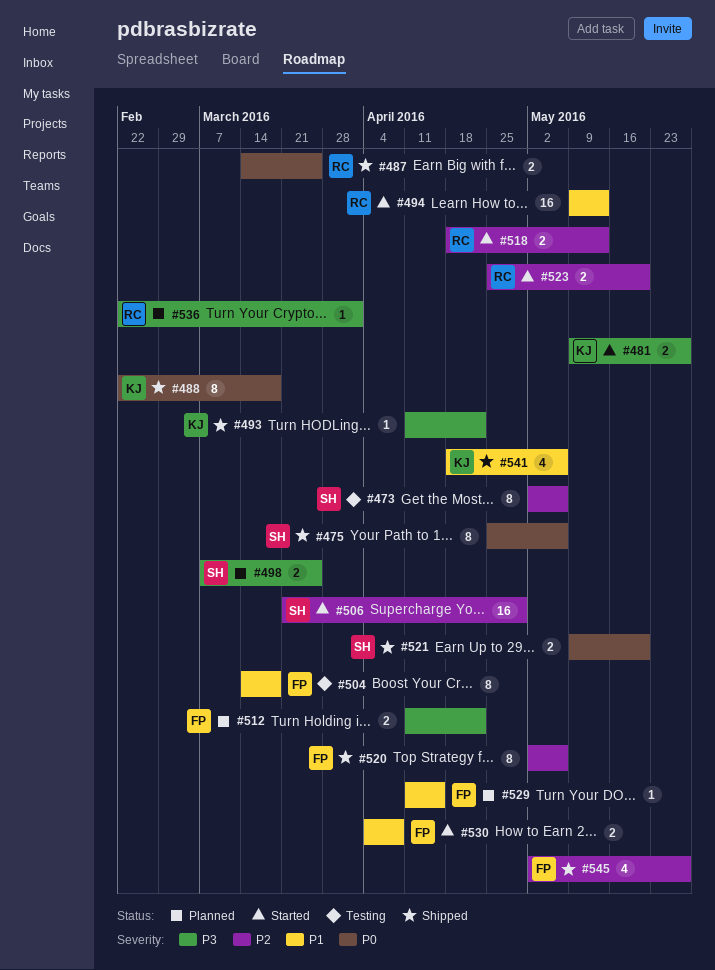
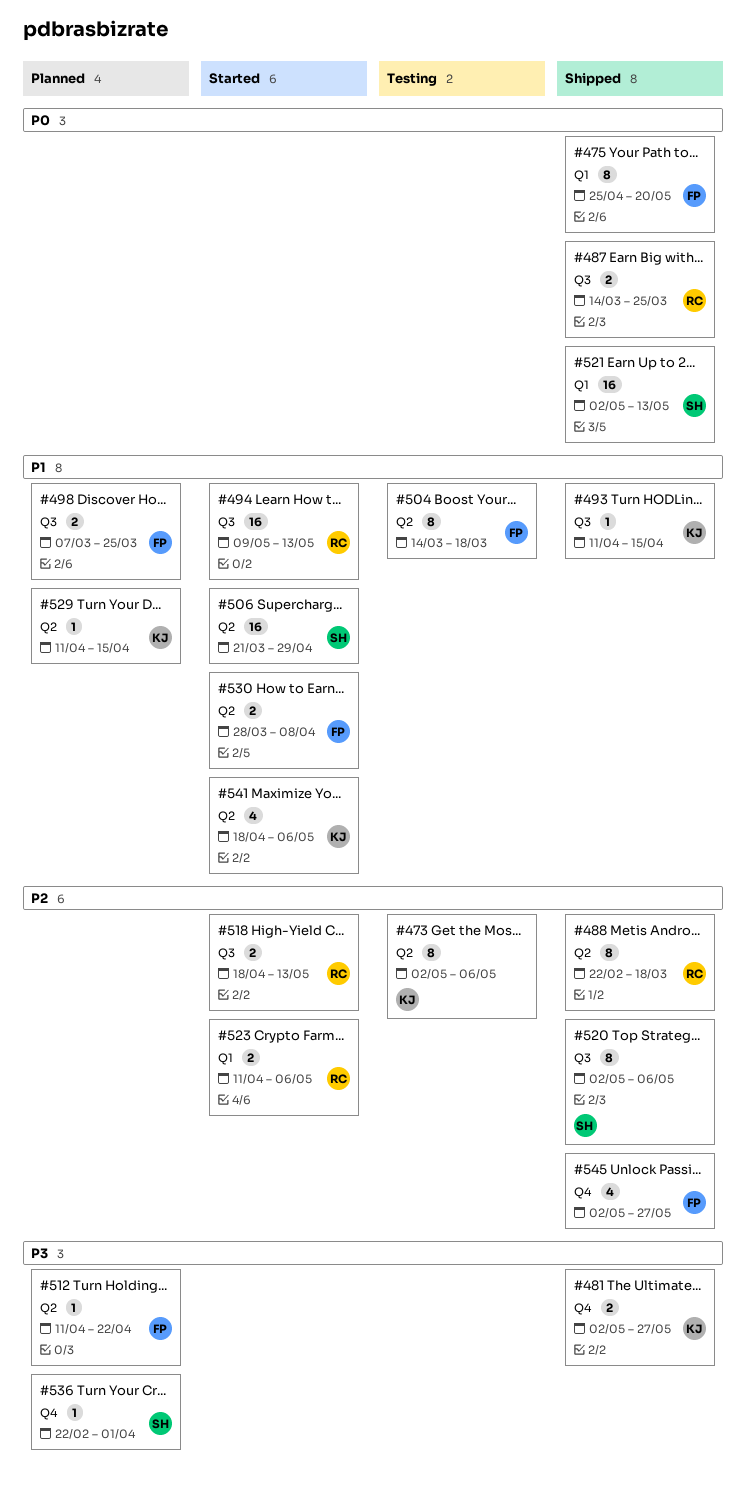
#473, owner: SH -> KJ
#475, owner: SH -> FP
#475, due: May 6 -> May 20
#481, status: Started -> Shipped
#481, start: May 9 -> May 2
#488, owner: KJ -> RC
#488, priority: P0 -> P2
#493, priority: P3 -> P1
#493, due: Apr 22 -> Apr 15
#498, owner: SH -> FP
#498, priority: P3 -> P1
#506, priority: P2 -> P1
#512, estimate: 2 -> 1
#520, owner: FP -> SH
#521, estimate: 2 -> 16
#521, start: May 9 -> May 2
#521, due: May 20 -> May 13
#523, start: Apr 25 -> Apr 11
#523, due: May 20 -> May 6
#529, owner: FP -> KJ
#530, start: Apr 4 -> Mar 28
#536, owner: RC -> SH
#541, status: Shipped -> Started

